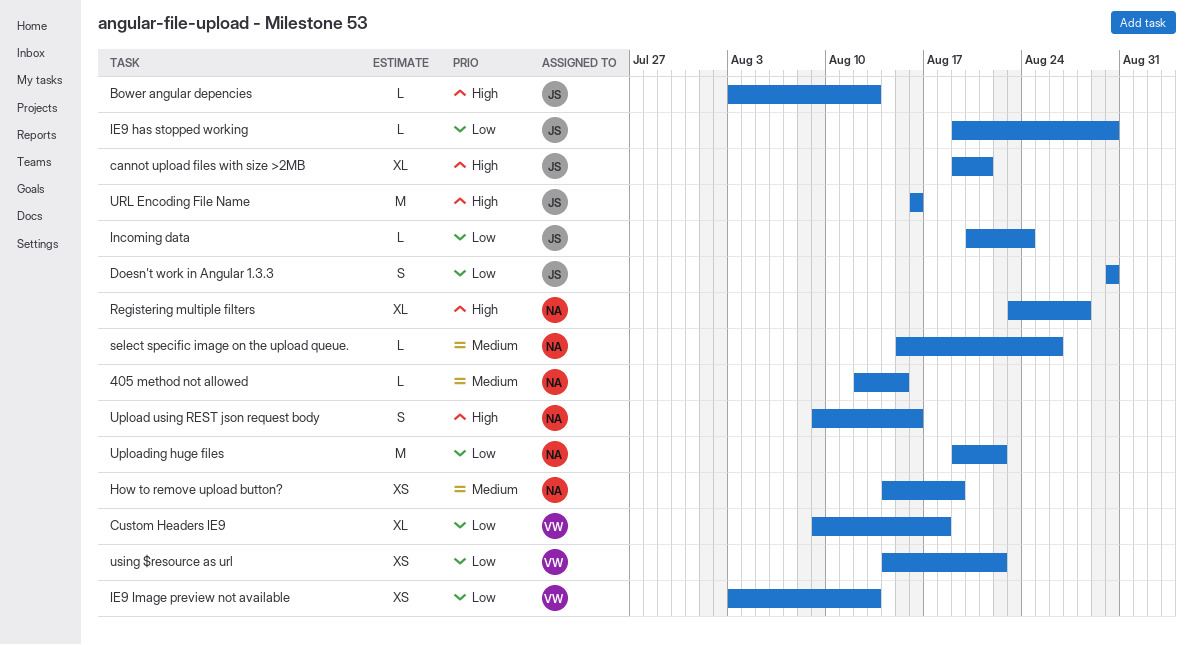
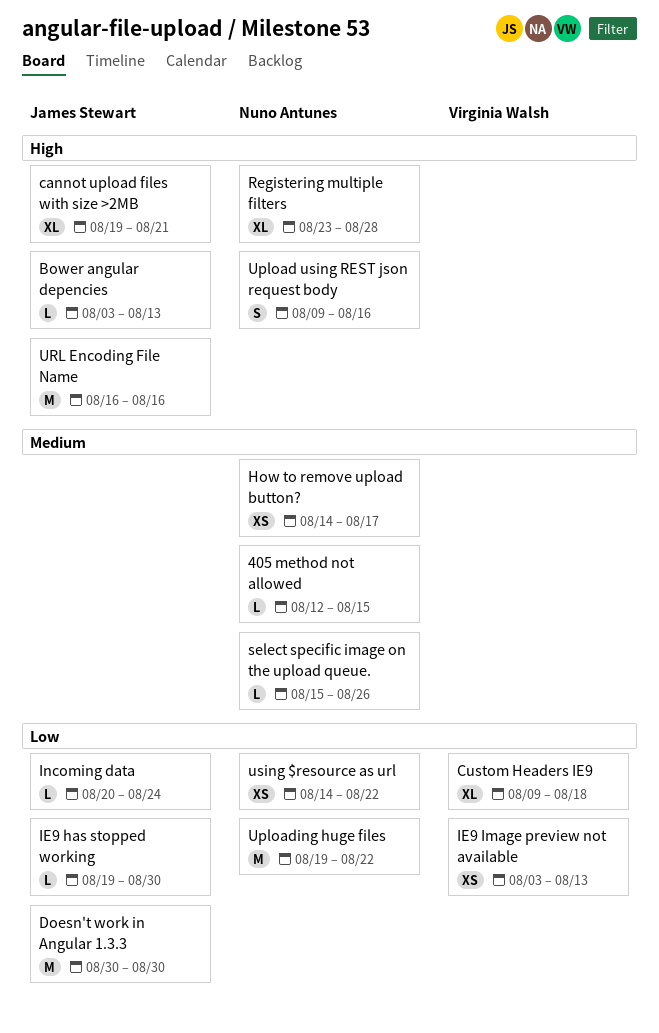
Doesn't work in Angular 1.3.3, estimate: S -> M
How to remove upload button?, due: Aug 19 -> Aug 17
using $resource as url, owner: Virginia Walsh -> Nuno Antunes

